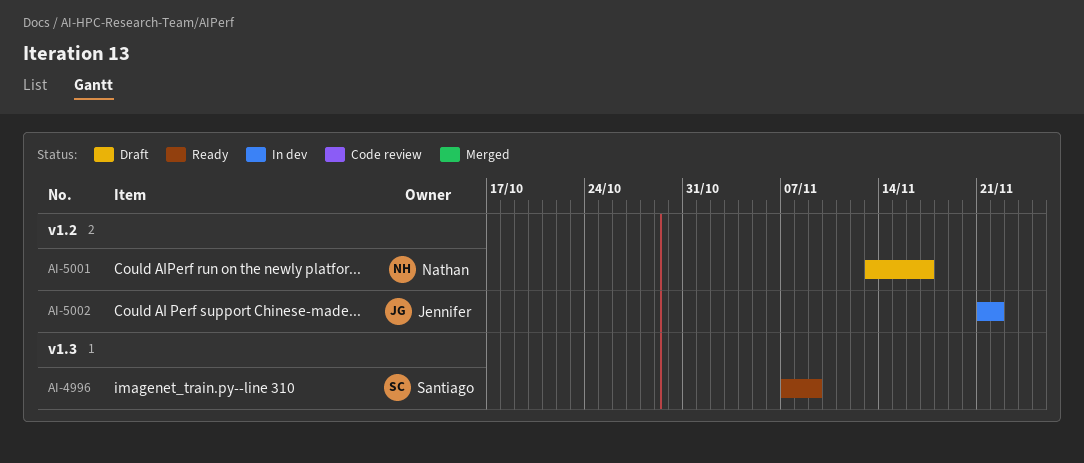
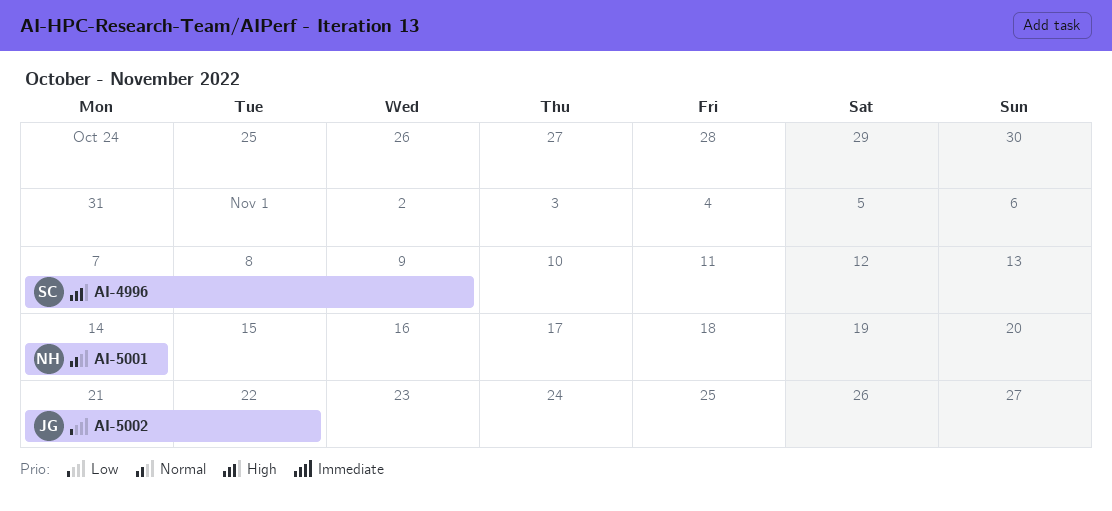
AI-5001, start: Nov 13 -> Nov 14
AI-5001, due: Nov 17 -> Nov 14

